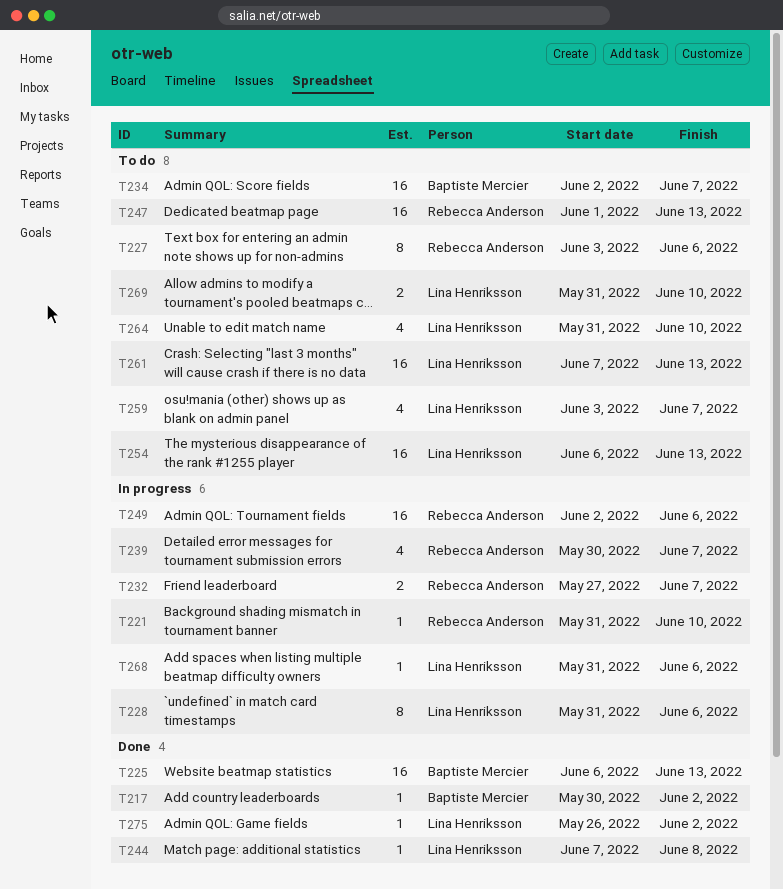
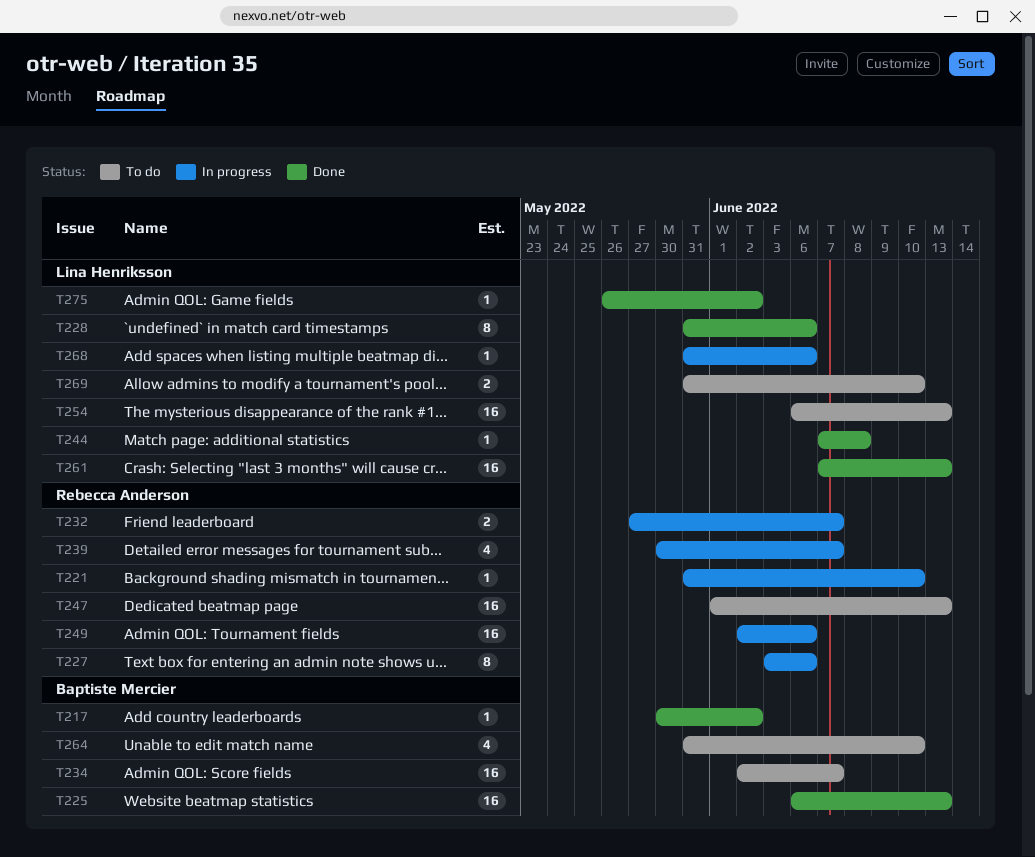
T227, status: To do -> In progress
T228, status: In progress -> Done
T259: present -> none
T261, status: To do -> Done
T264, owner: Lina Henriksson -> Baptiste Mercier

